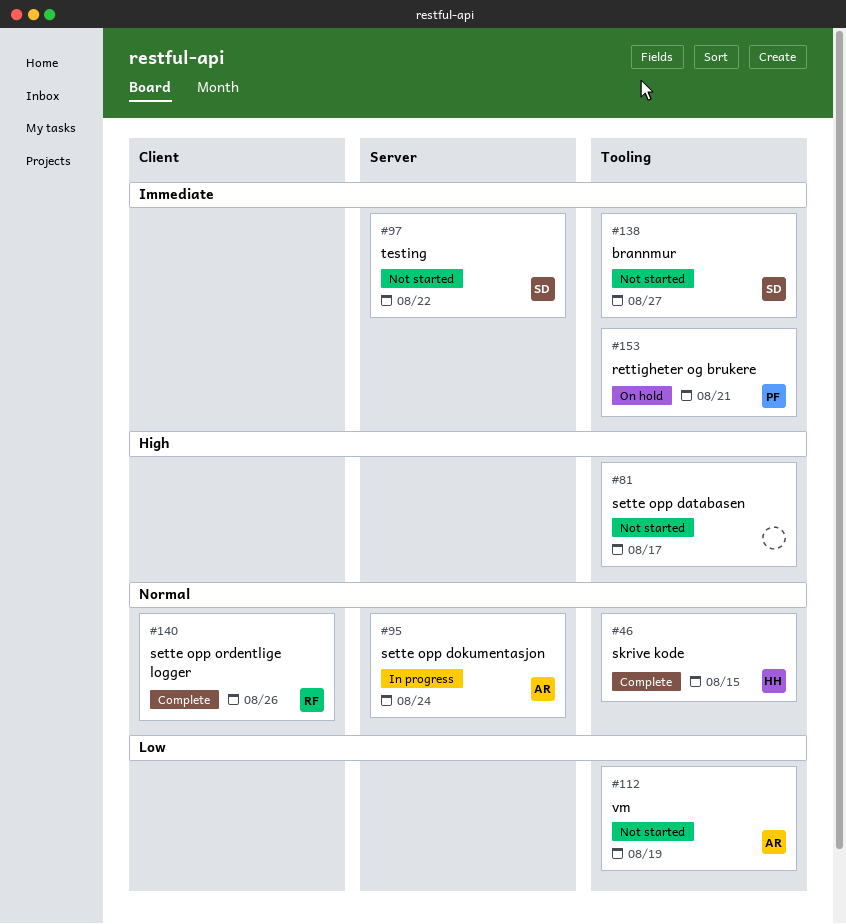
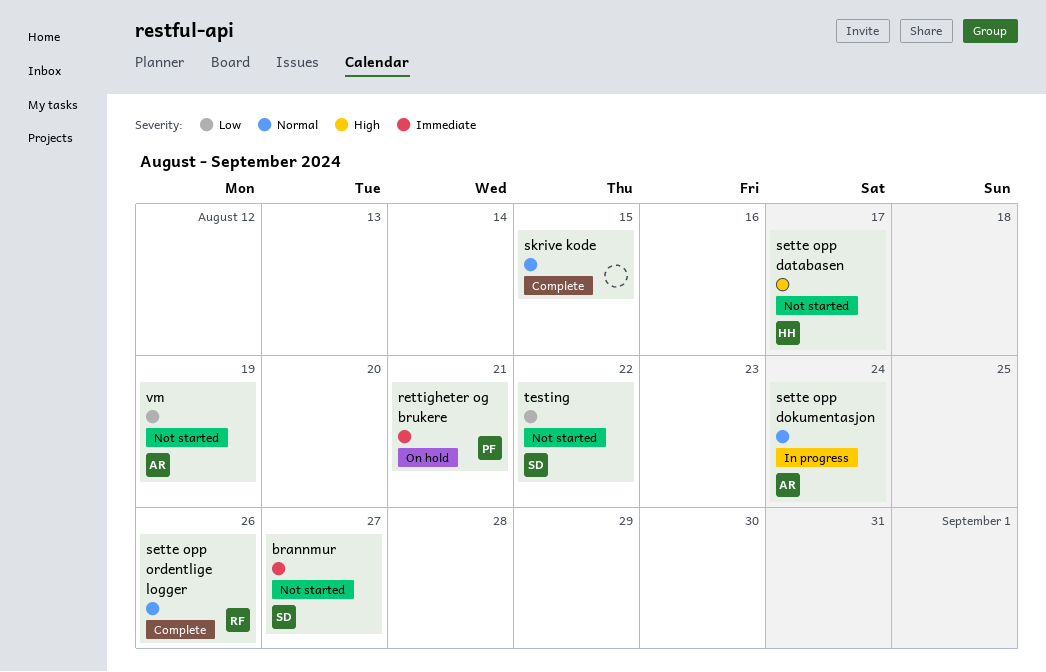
sette opp databasen, owner: none -> HH
skrive kode, owner: HH -> none
testing, priority: Immediate -> Low

